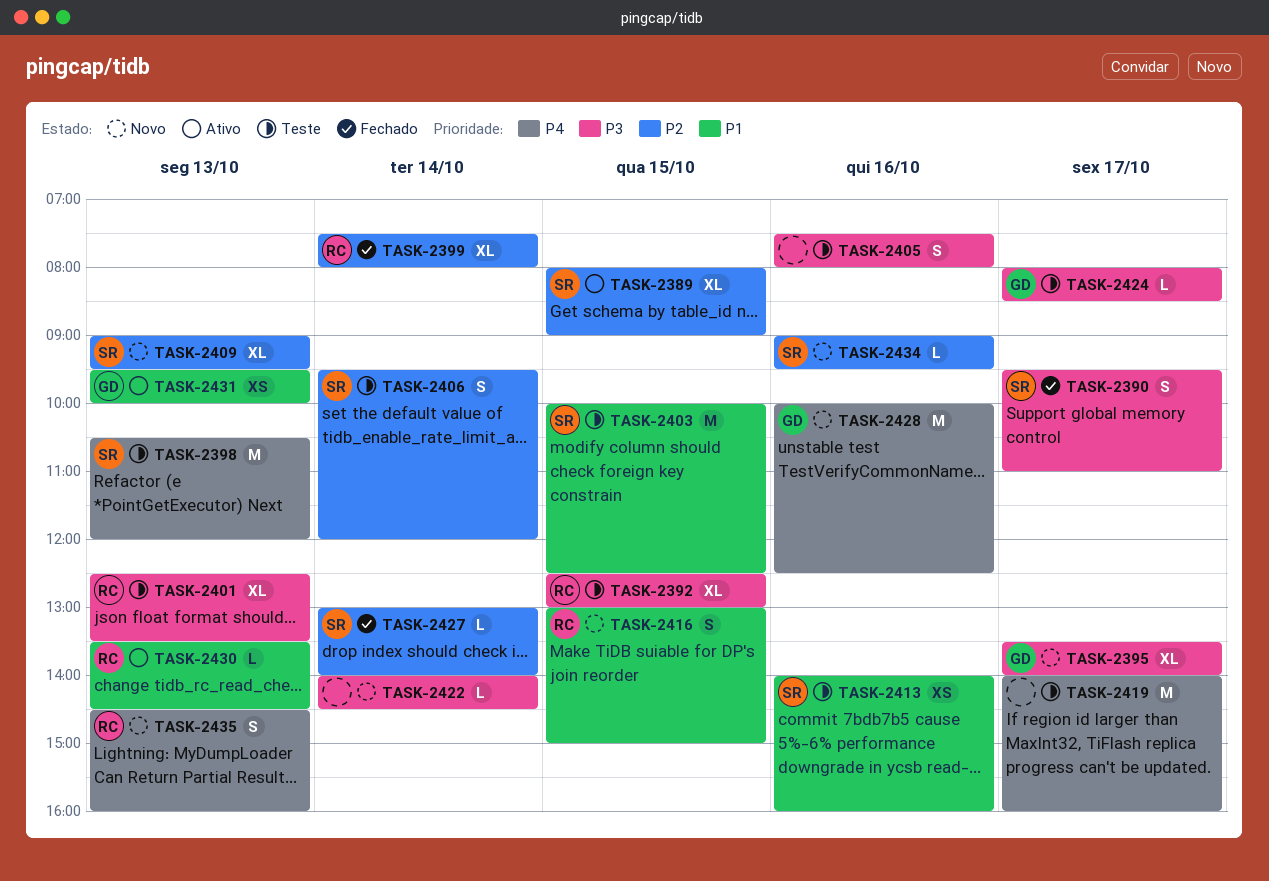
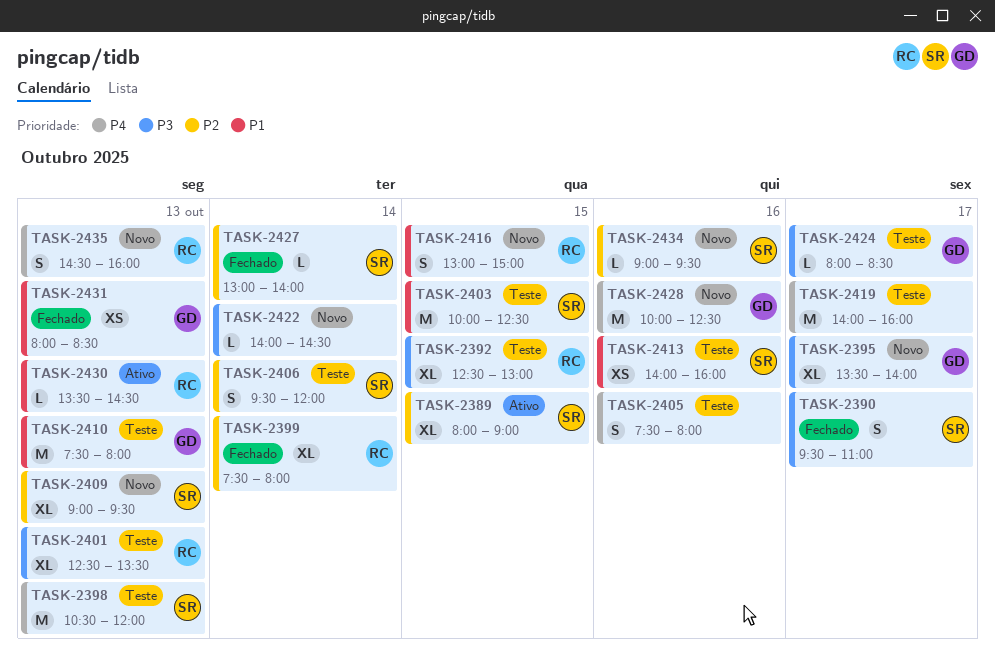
TASK-2405, priority: P3 -> P4
TASK-2410: none -> present
TASK-2431, status: Ativo -> Fechado
TASK-2431, begins: 09:30 -> 08:00
TASK-2431, ends: 10:00 -> 08:30

